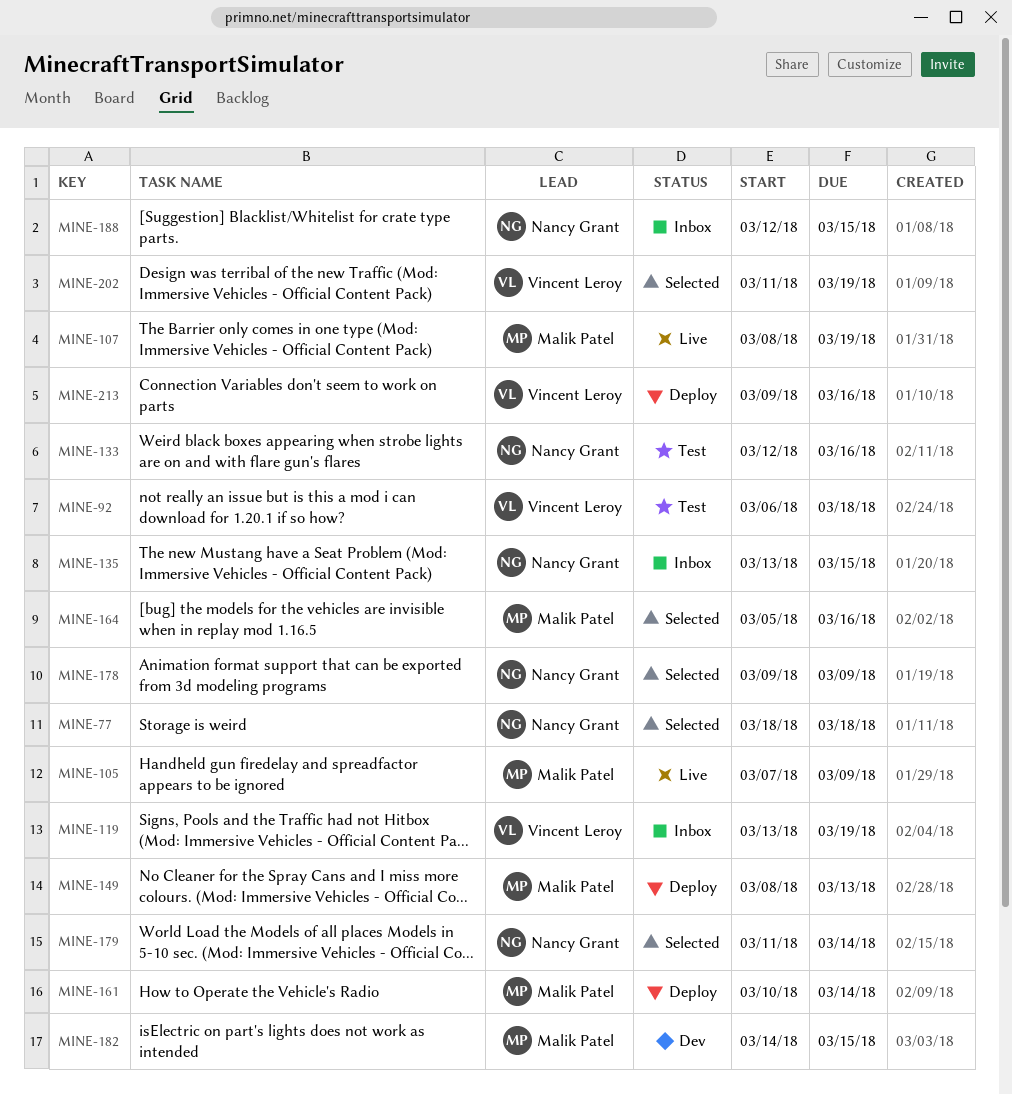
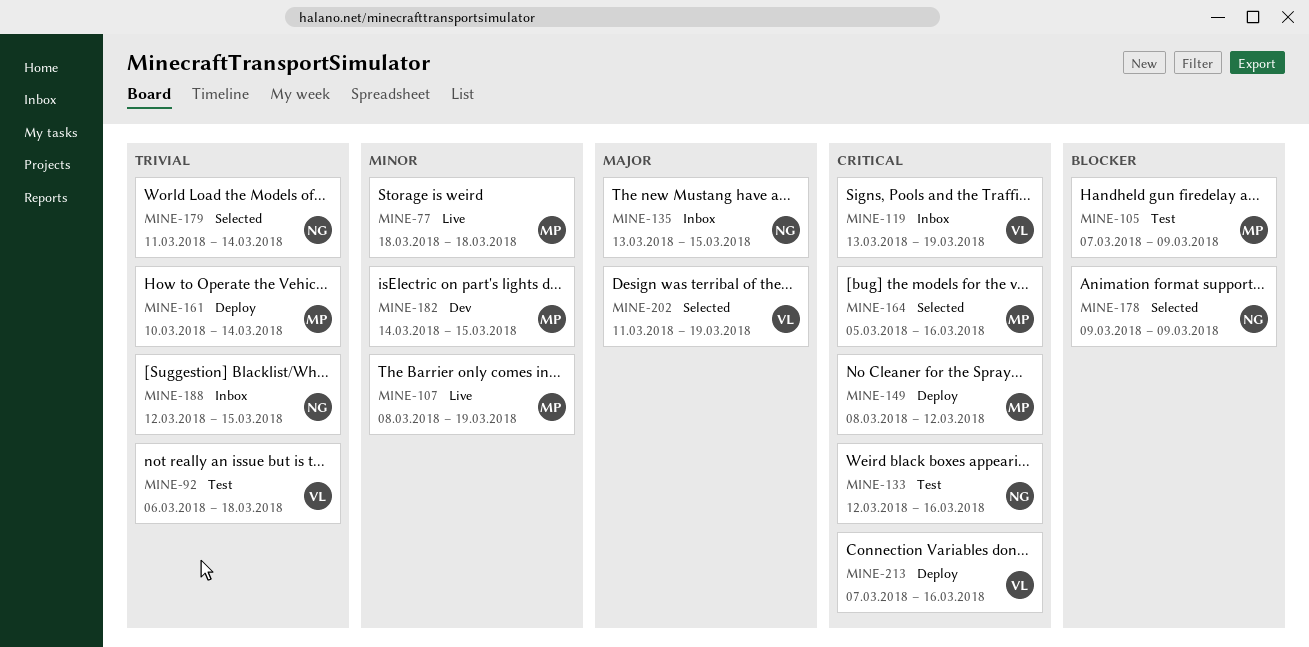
MINE-77, status: Selected -> Live
MINE-77, owner: Nancy Grant -> Malik Patel
MINE-105, status: Live -> Test
MINE-149, due: Mar 13 -> Mar 12
MINE-213, start: Mar 9 -> Mar 7

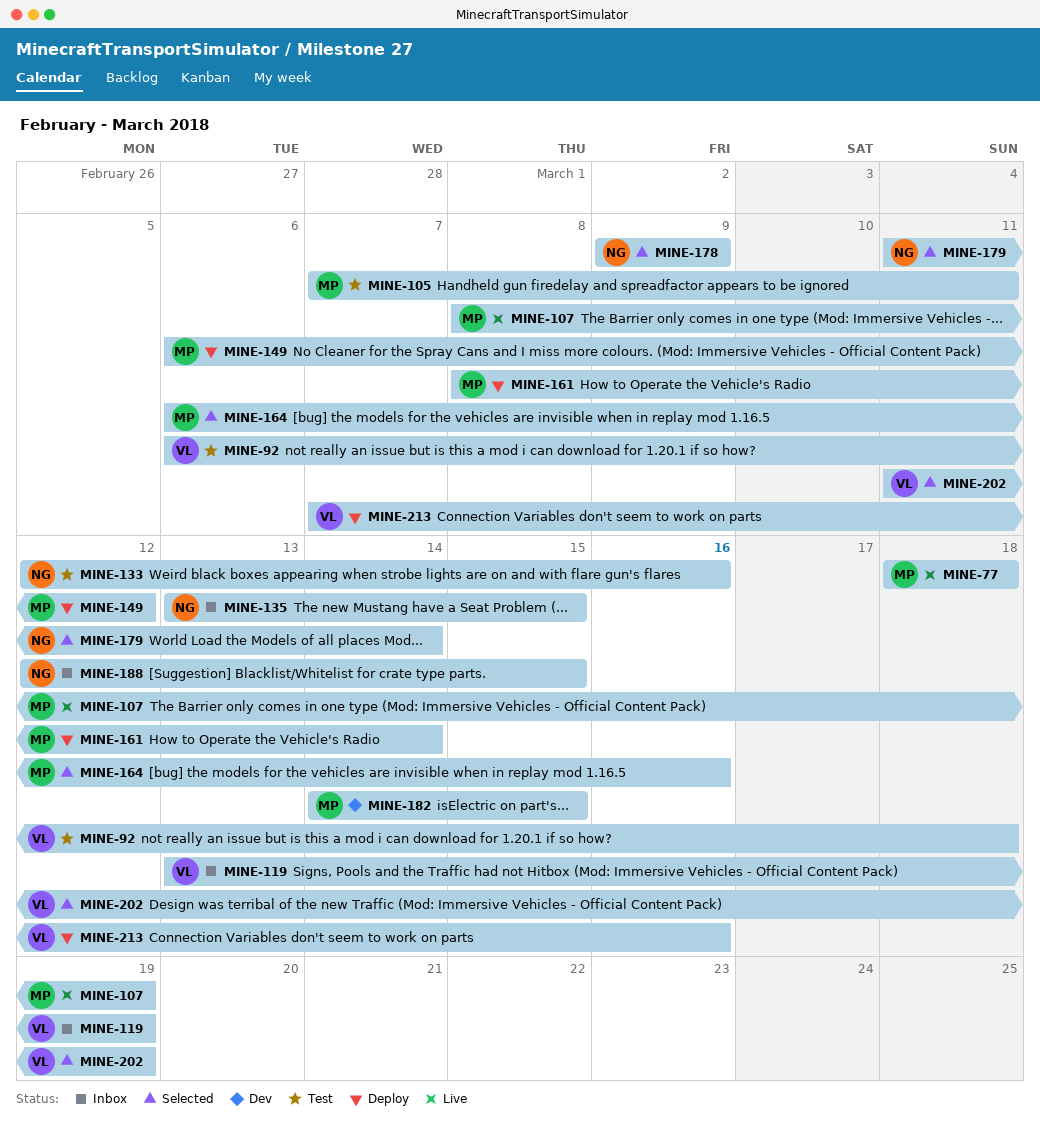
MINE-105, due: Mar 9 -> Mar 11
MINE-149, start: Mar 8 -> Mar 6
MINE-161, start: Mar 10 -> Mar 8
MINE-164, start: Mar 5 -> Mar 6

